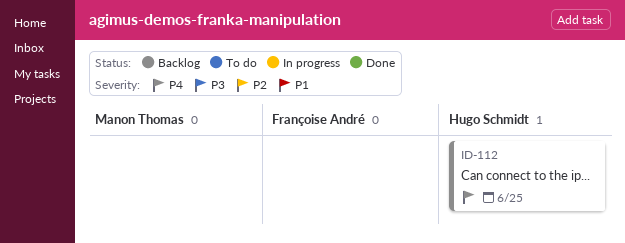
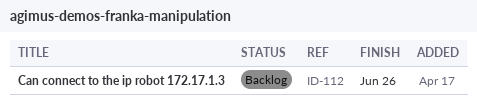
ID-112, due: Jun 25 -> Jun 26

